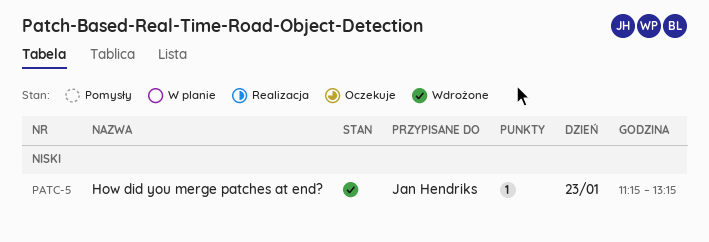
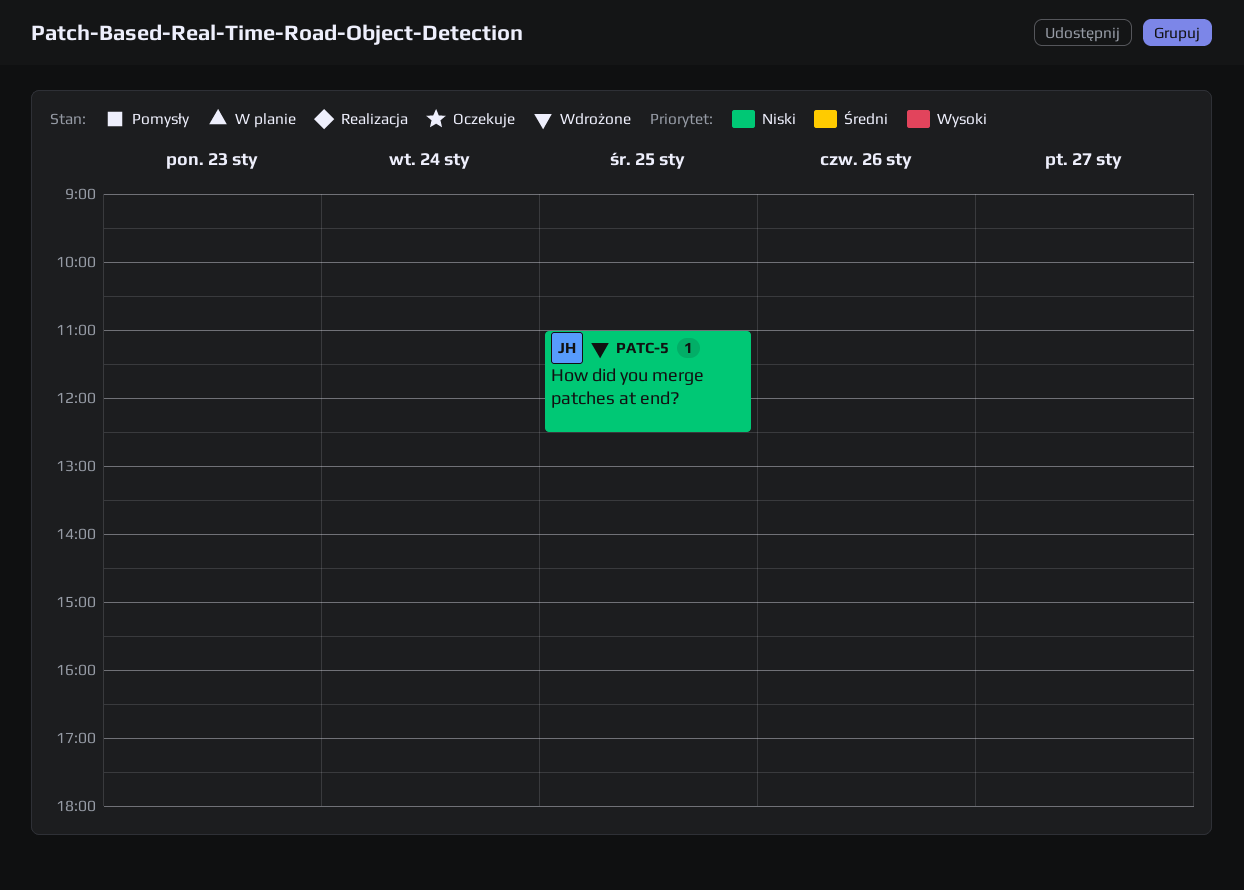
PATC-5, day: Jan 23 -> Jan 25
PATC-5, begins: 11:15 -> 11:00
PATC-5, ends: 13:15 -> 12:30

